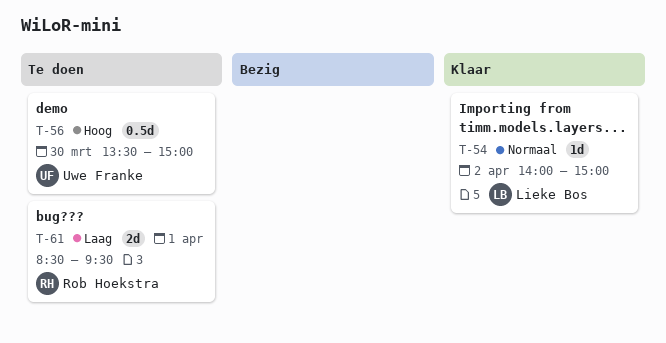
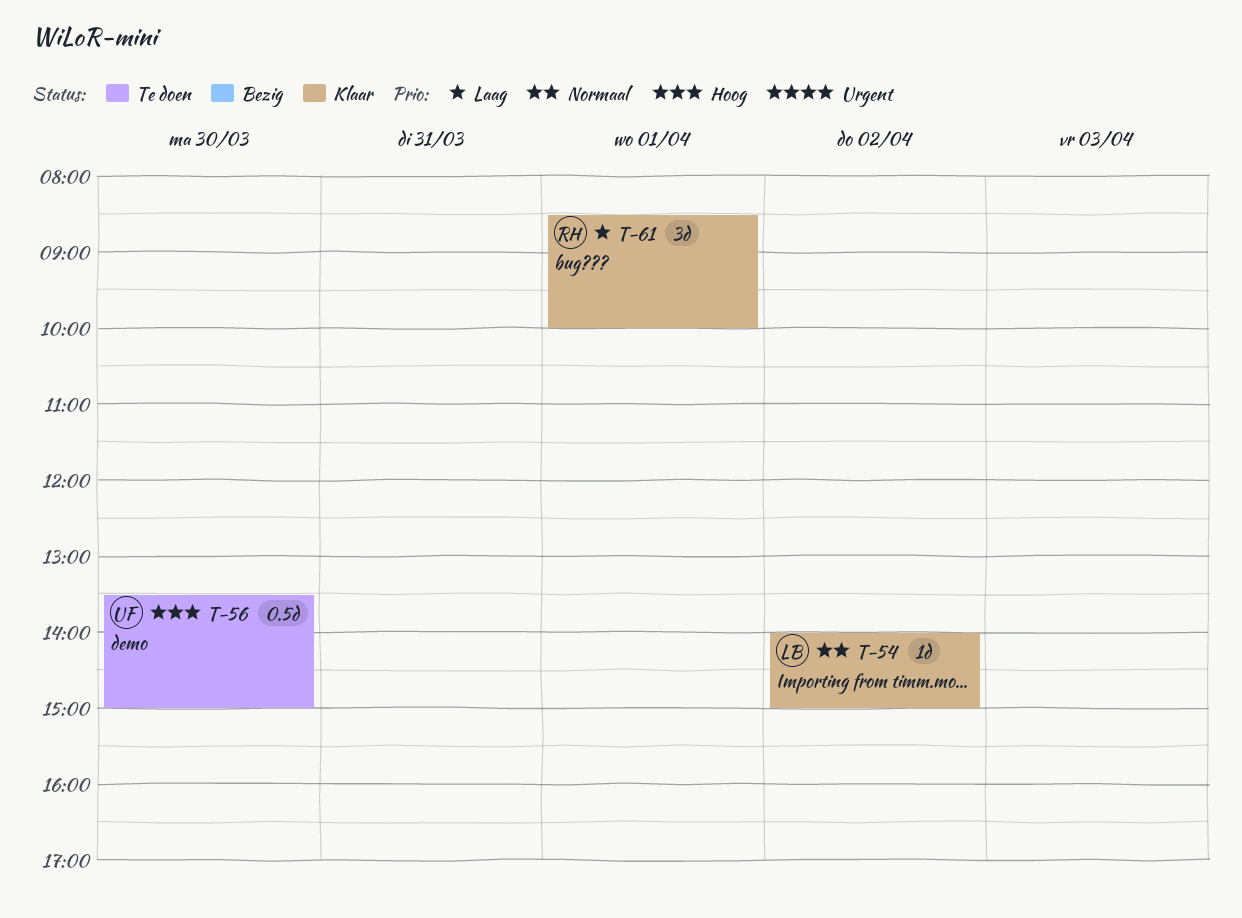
T-61, status: Te doen -> Klaar
T-61, estimate: 2d -> 3d
T-61, ends: 09:30 -> 10:00

